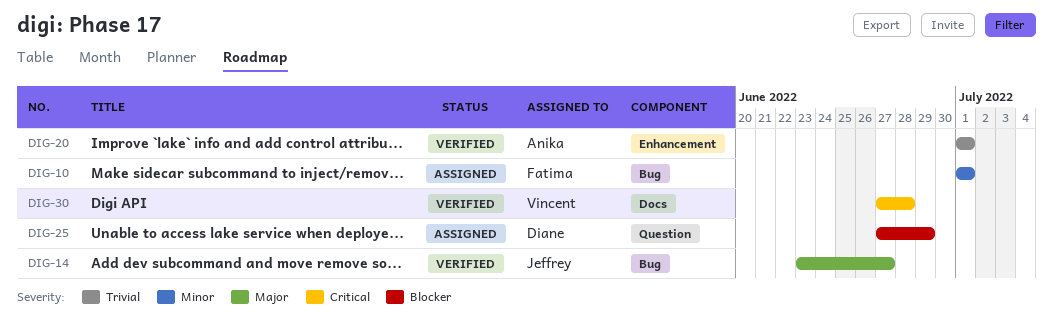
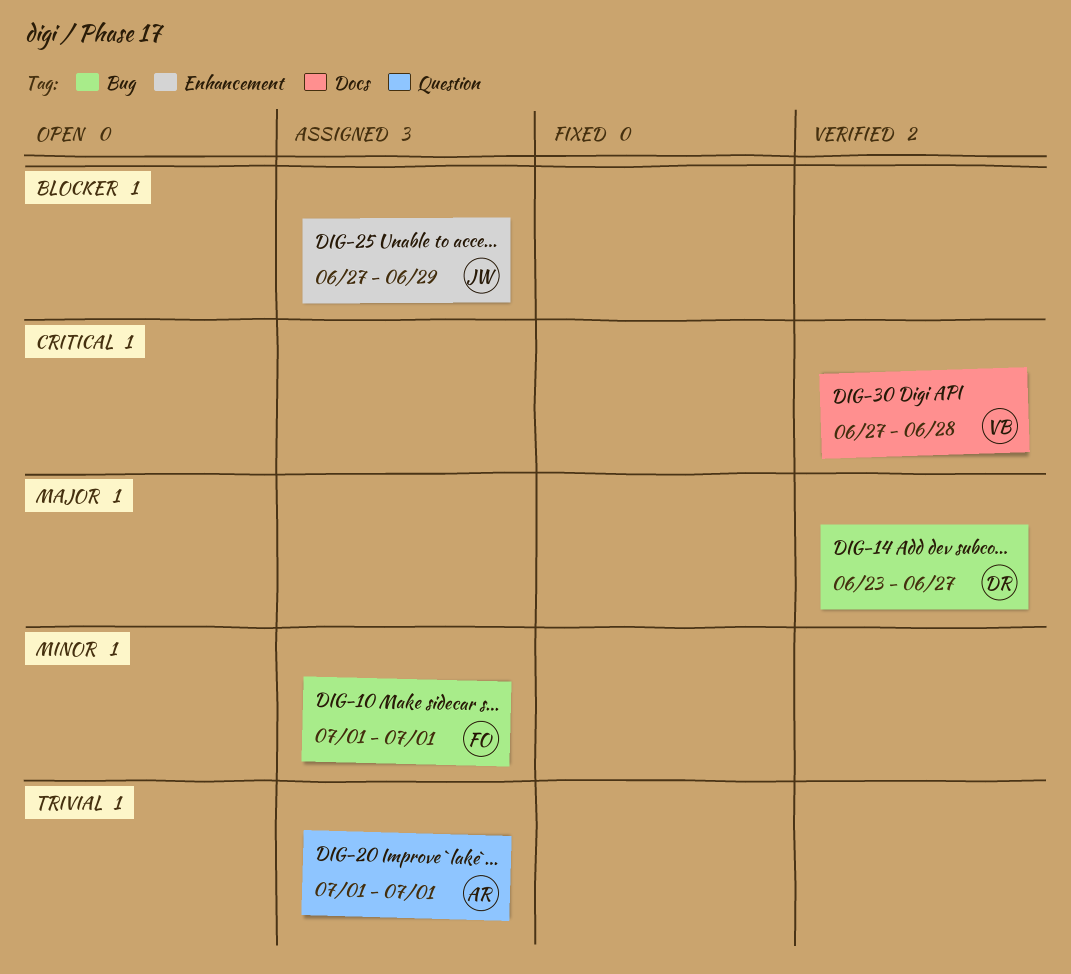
DIG-14, owner: Jeffrey -> Diane
DIG-20, status: Verified -> Assigned
DIG-20, label: Enhancement -> Question
DIG-25, owner: Diane -> Jeffrey
DIG-25, label: Question -> Enhancement

